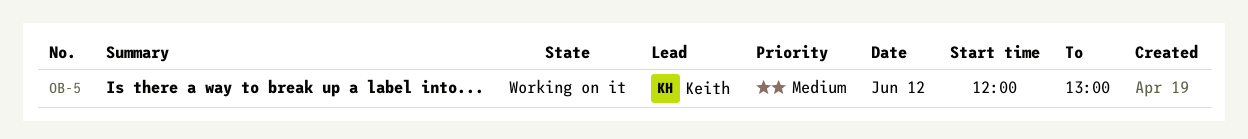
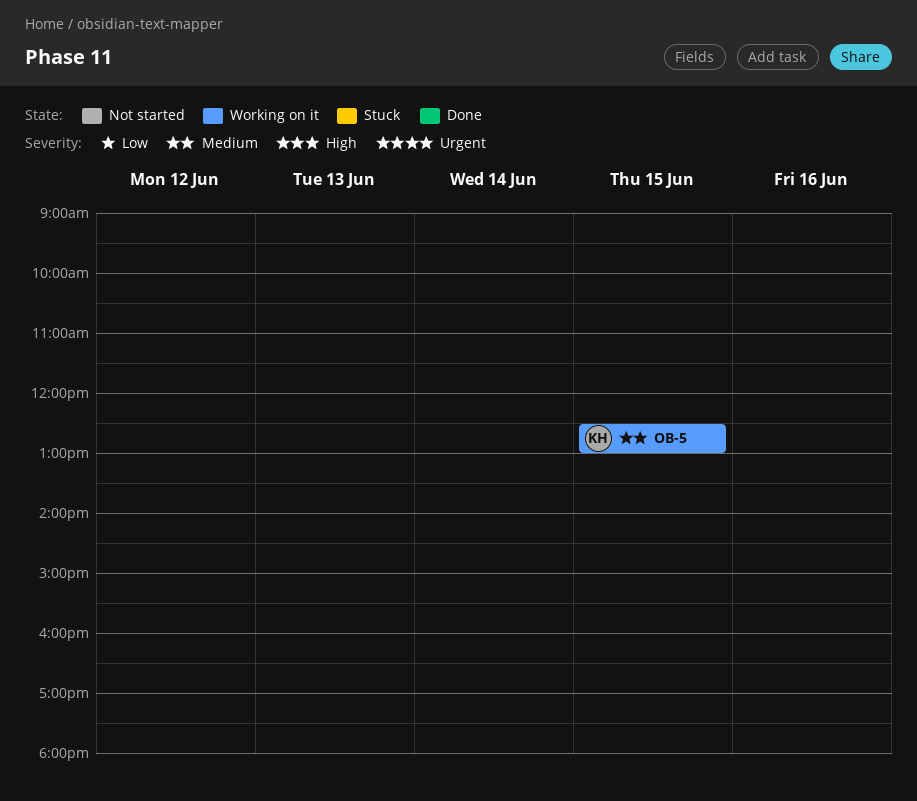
OB-5, day: Jun 12 -> Jun 15
OB-5, begins: 12:00 -> 12:30

